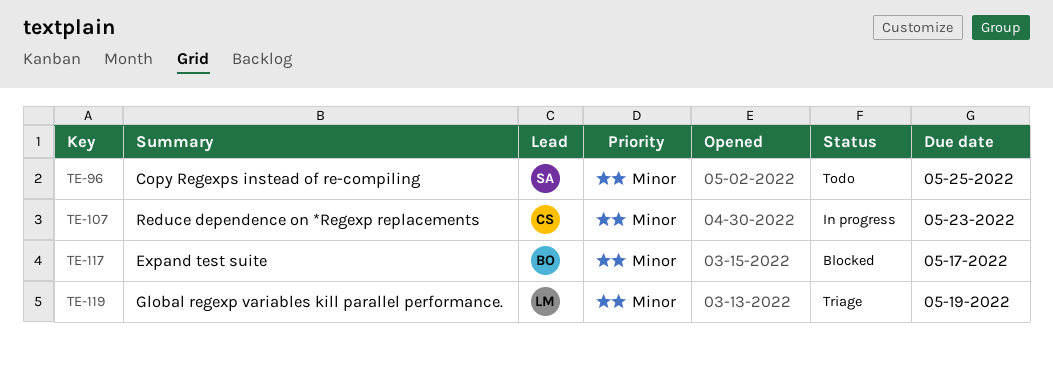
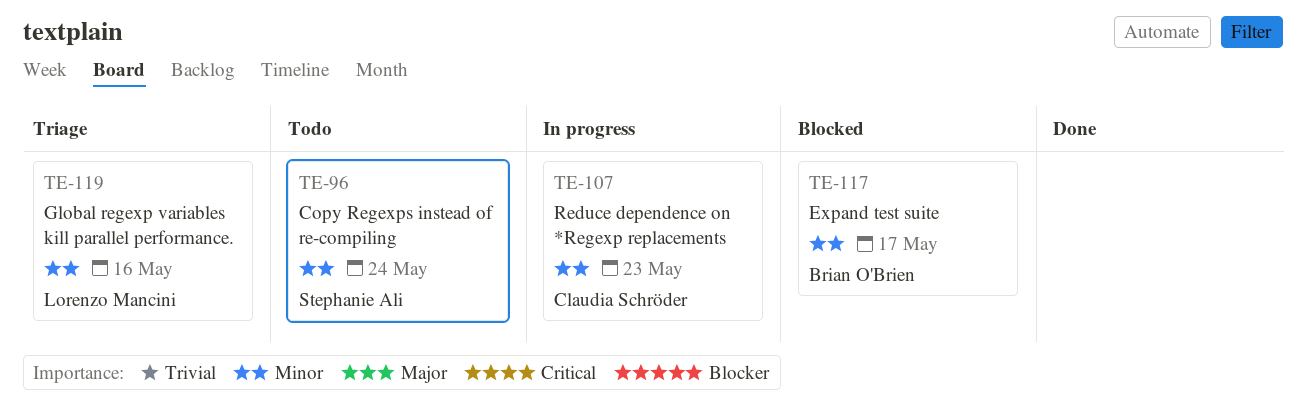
TE-96, due: May 25 -> May 24
TE-119, due: May 19 -> May 16

